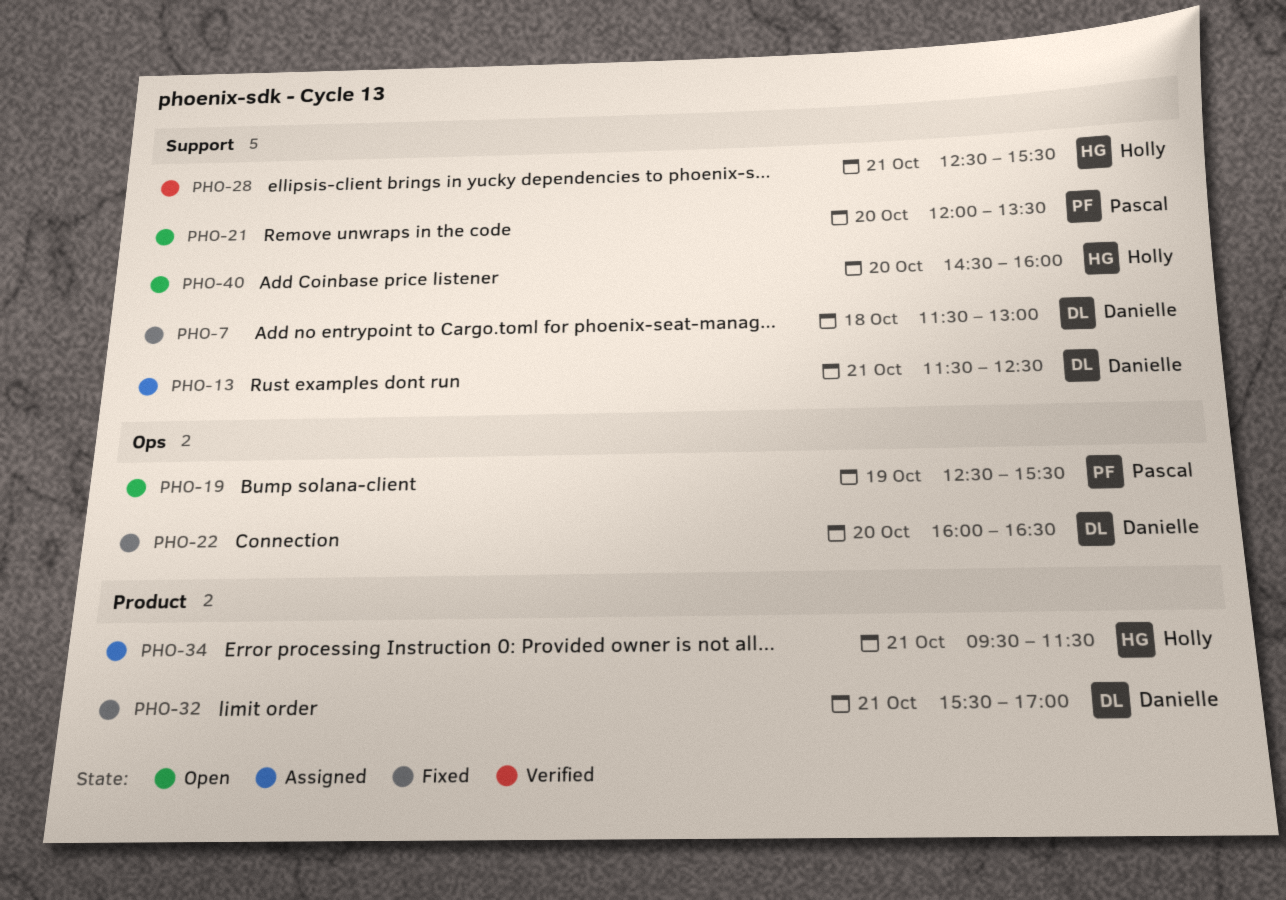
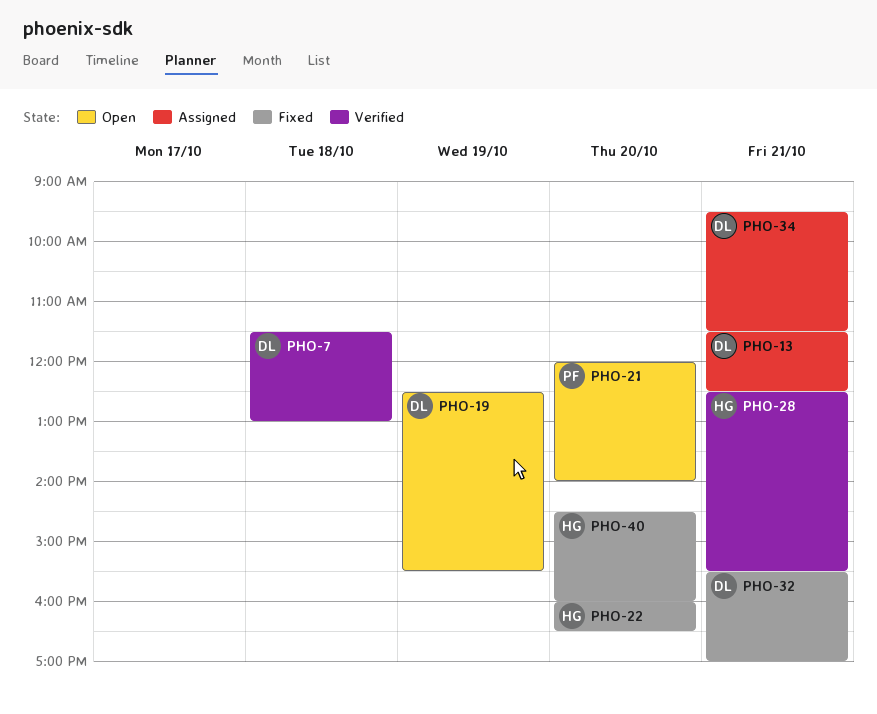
PHO-7, status: Fixed -> Verified
PHO-19, owner: Pascal -> Danielle
PHO-21, ends: 13:30 -> 14:00
PHO-22, owner: Danielle -> Holly
PHO-34, owner: Holly -> Danielle
PHO-40, status: Open -> Fixed

